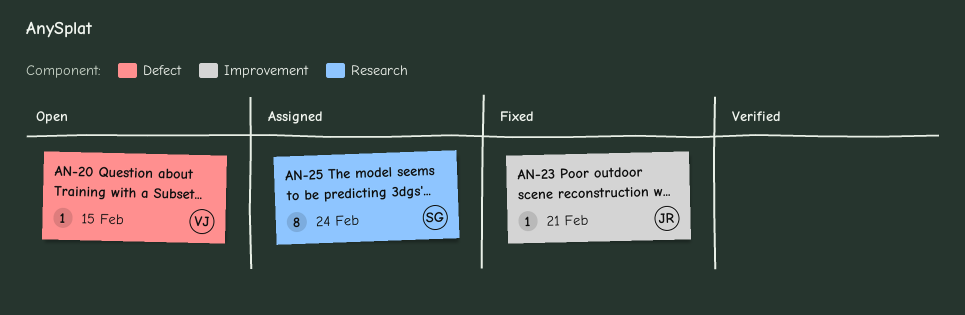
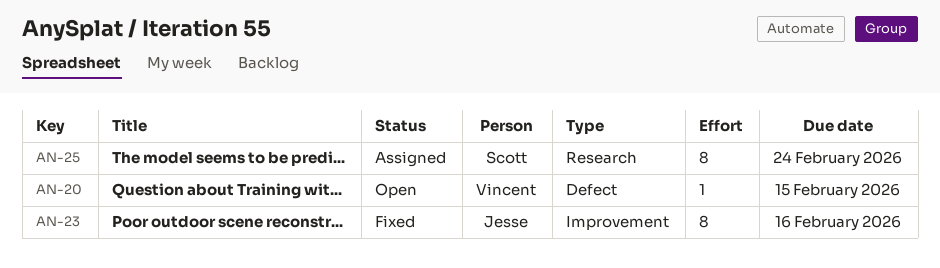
AN-23, estimate: 1 -> 8
AN-23, due: Feb 21 -> Feb 16

